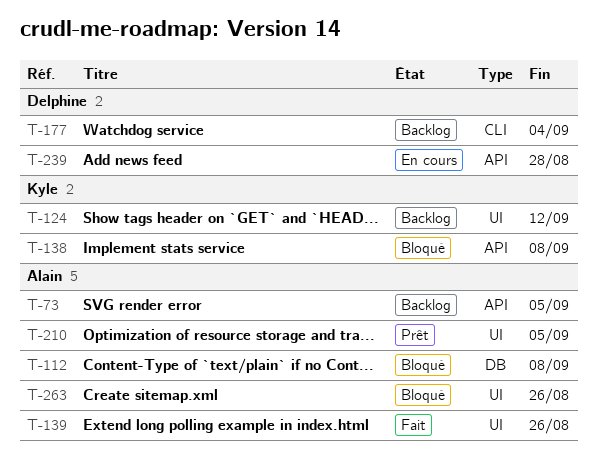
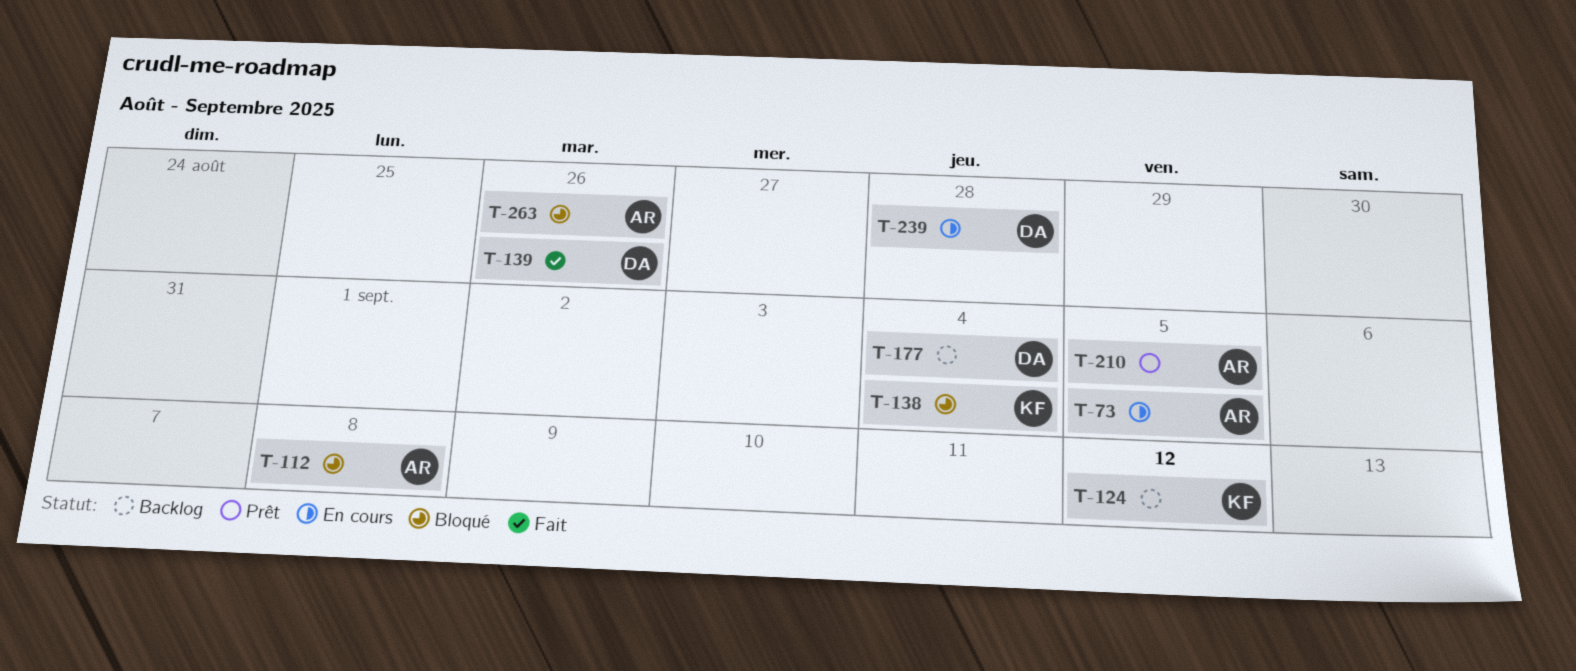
T-73, status: Backlog -> En cours
T-138, due: Sep 8 -> Sep 4
T-139, owner: Alain -> Delphine

